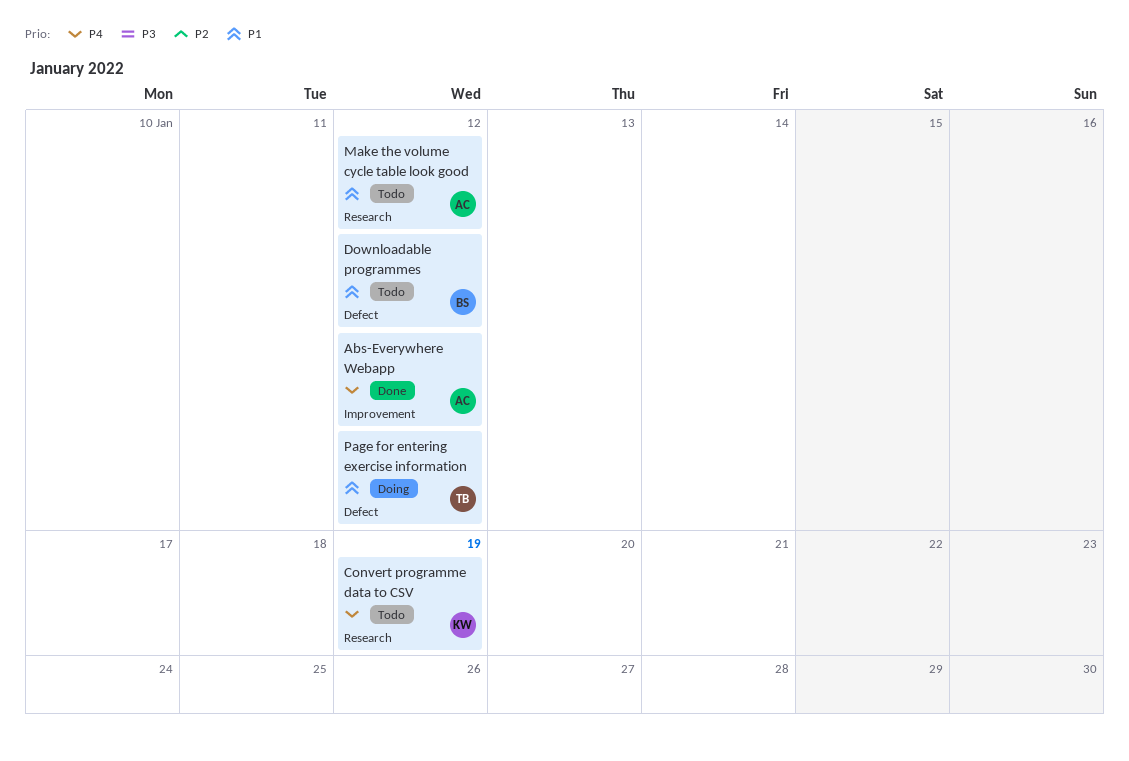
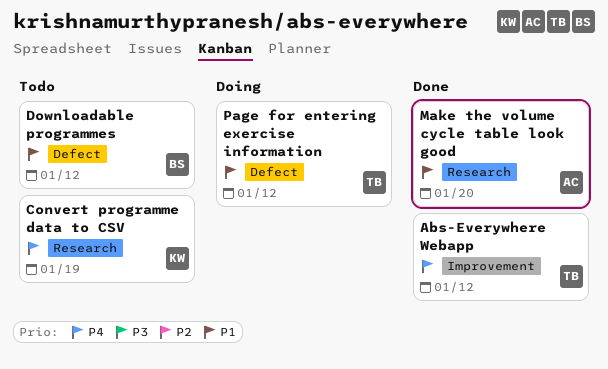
Abs-Everywhere Webapp, owner: AC -> TB
Make the volume cycle table look good, status: Todo -> Done
Make the volume cycle table look good, due: Jan 12 -> Jan 20

